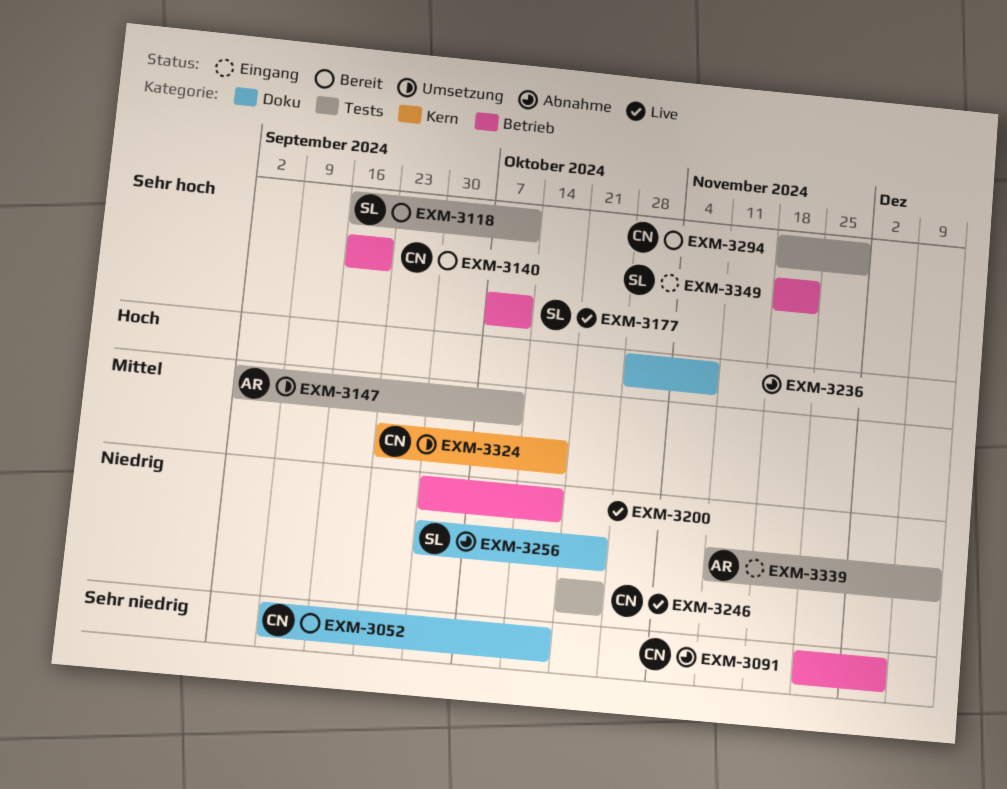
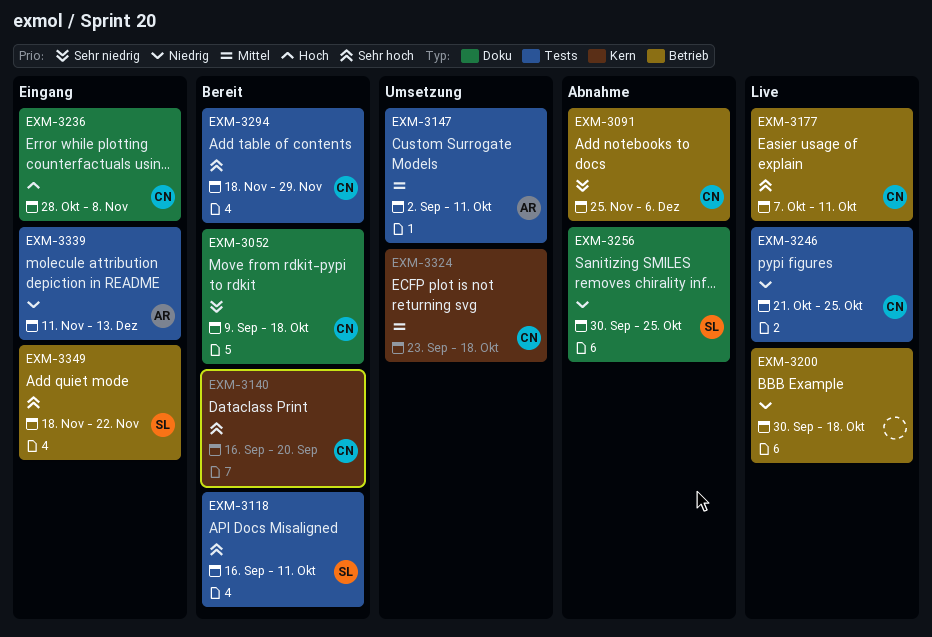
EXM-3140, label: Betrieb -> Kern
EXM-3177, owner: SL -> CN
EXM-3236, status: Abnahme -> Eingang
EXM-3236, owner: none -> CN

